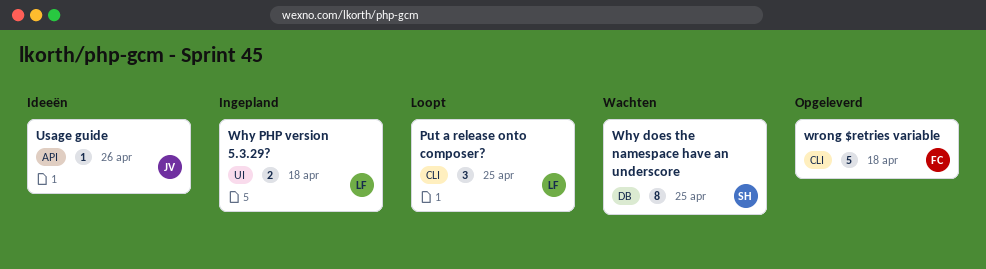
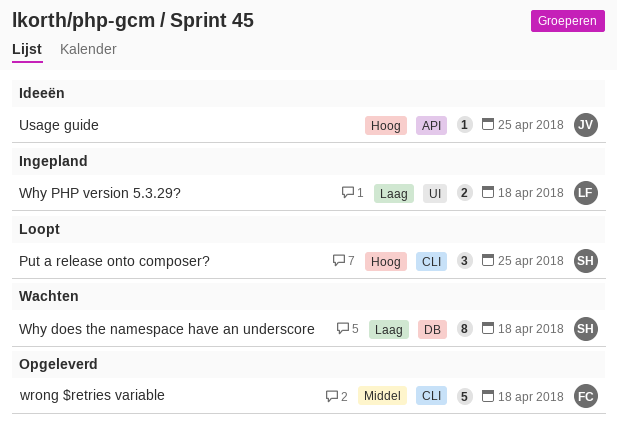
Put a release onto composer?, owner: LF -> SH
Usage guide, due: Apr 26 -> Apr 25
Why does the namespace have an underscore, due: Apr 25 -> Apr 18

